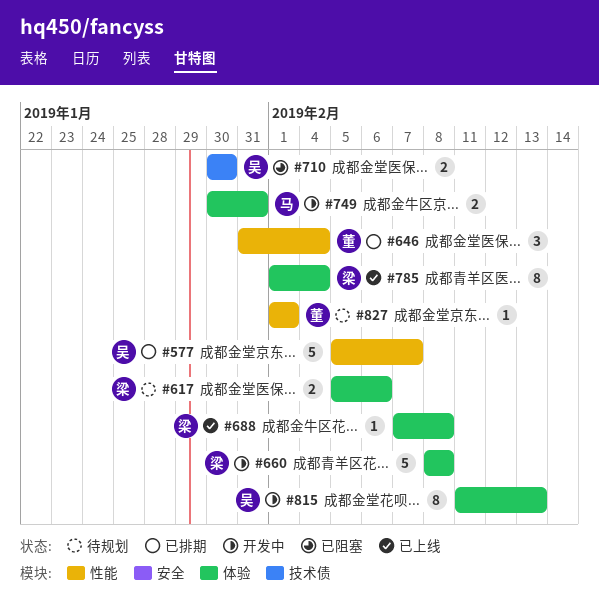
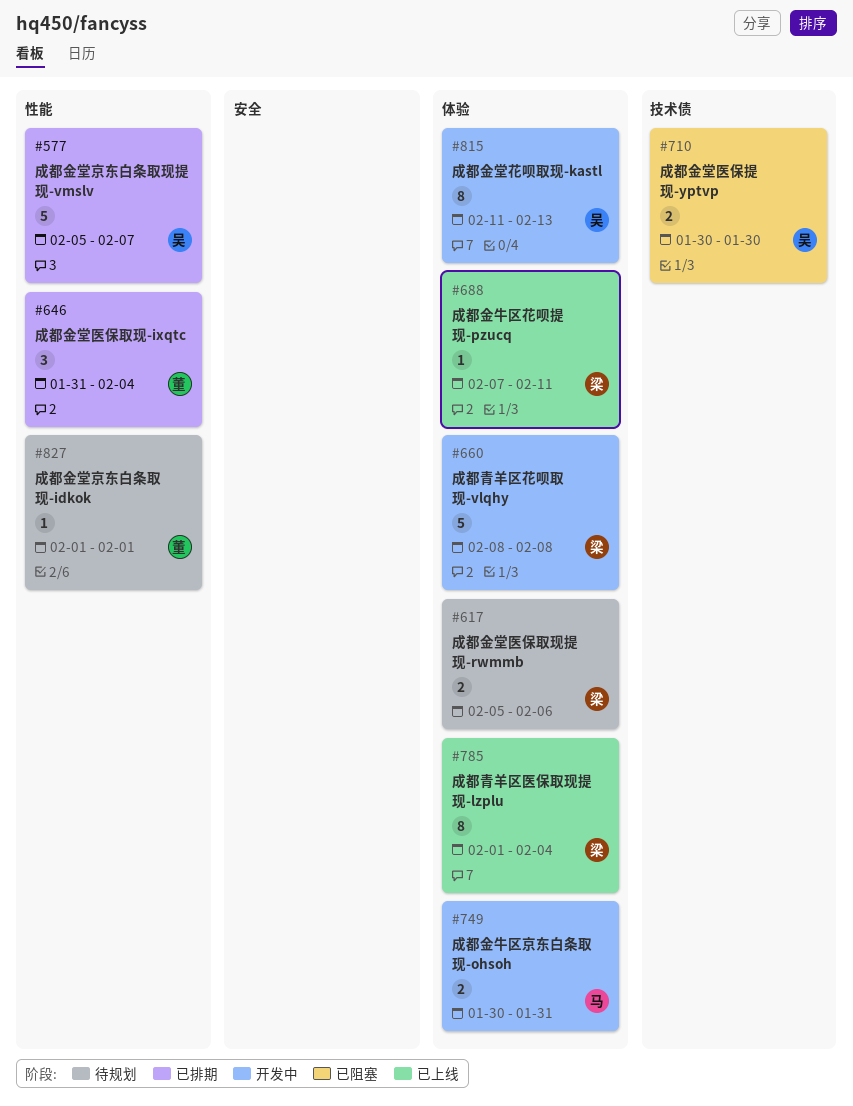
#688, due: Feb 8 -> Feb 11

